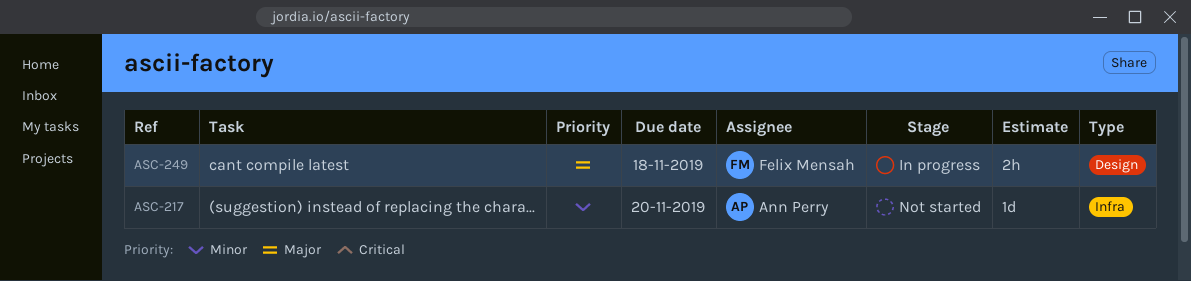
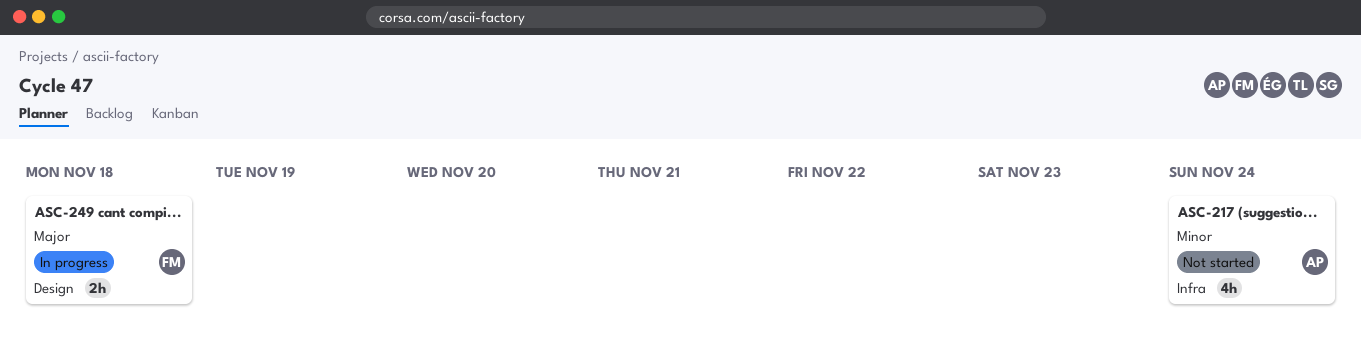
ASC-217, estimate: 1d -> 4h
ASC-217, due: Nov 20 -> Nov 24

